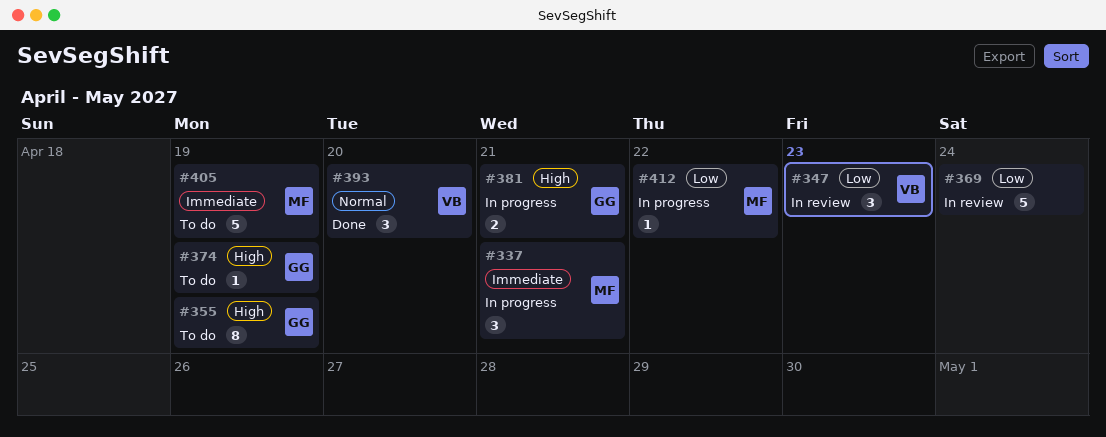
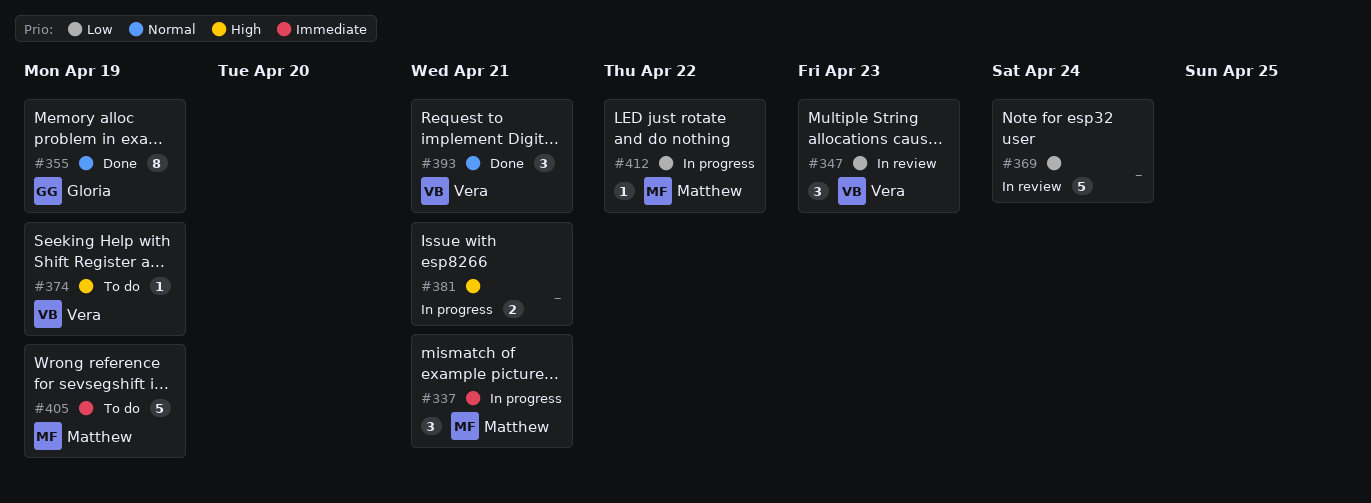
#355, status: To do -> Done
#355, priority: High -> Normal
#374, owner: Gloria -> Vera
#381, owner: Gloria -> none
#393, due: Apr 20 -> Apr 21

